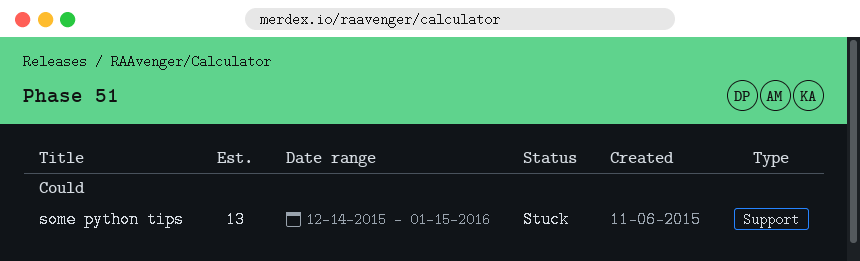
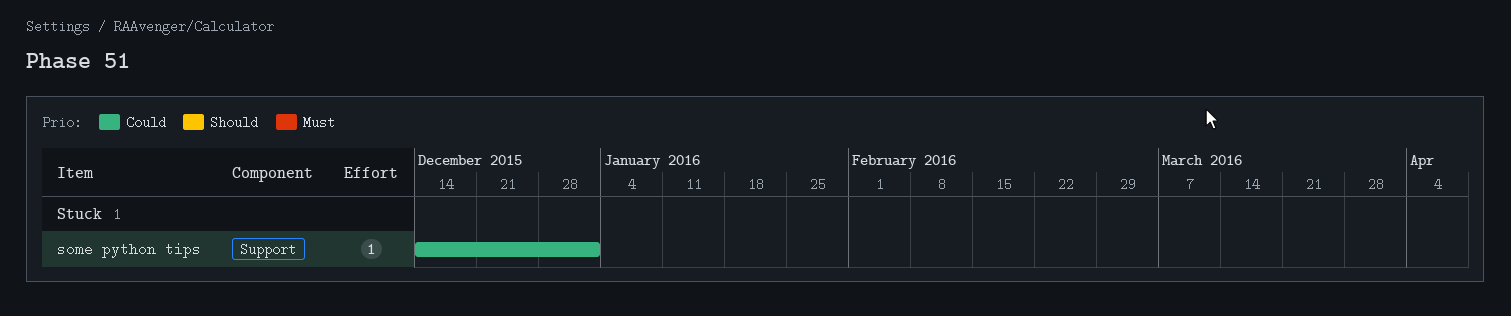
some python tips, estimate: 13 -> 1
some python tips, due: Jan 15 -> Jan 1

